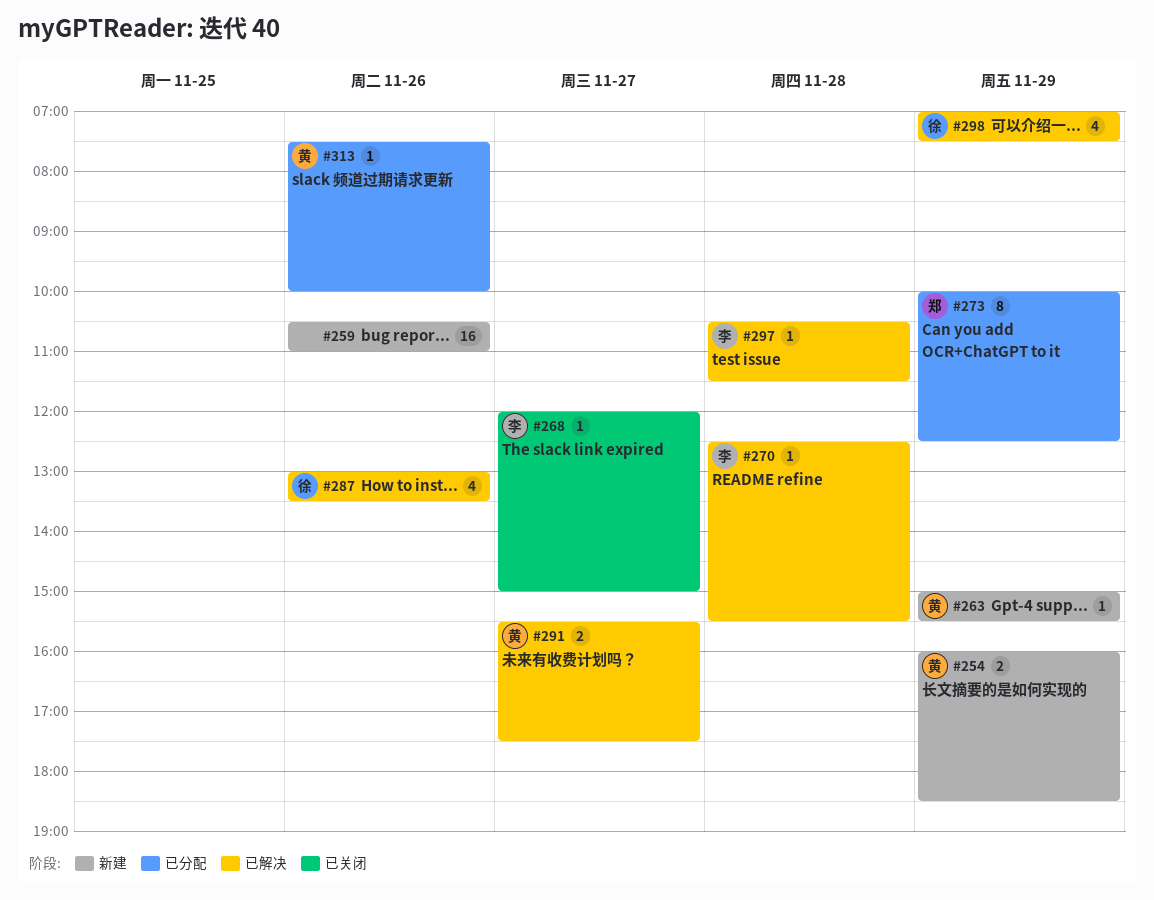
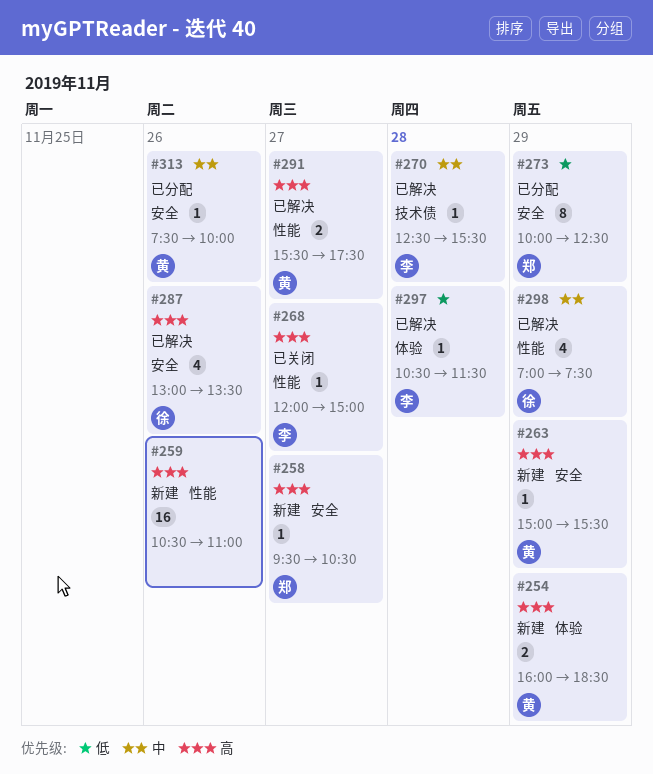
#258: none -> present

